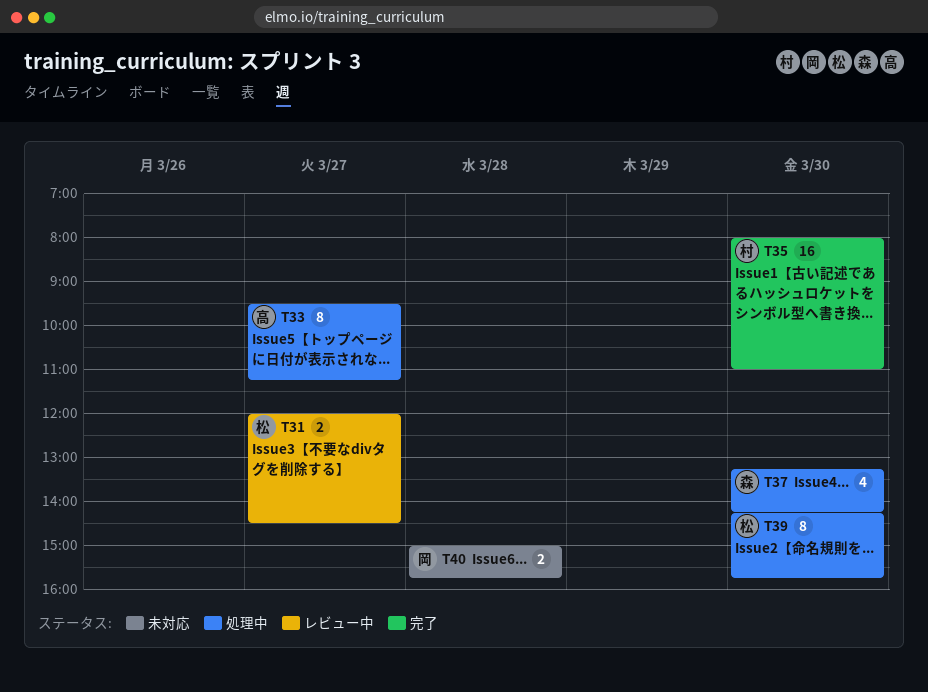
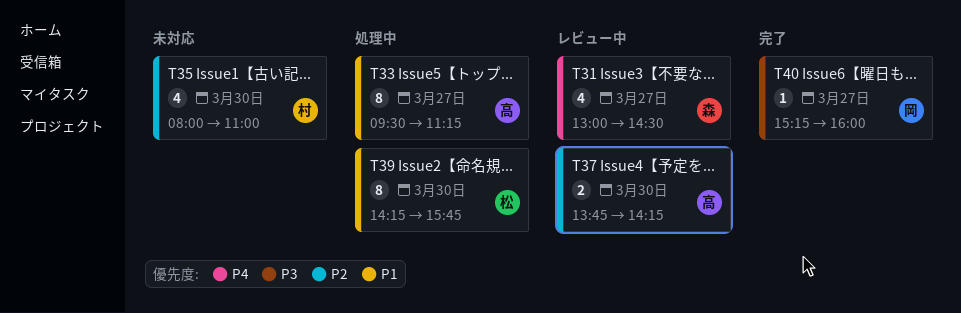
T31, owner: 松 -> 森
T31, estimate: 2 -> 4
T31, begins: 12:00 -> 13:00
T35, status: 完了 -> 未対応
T35, estimate: 16 -> 4
T37, status: 処理中 -> レビュー中
T37, owner: 森 -> 高
T37, estimate: 4 -> 2
T37, begins: 13:15 -> 13:45
T40, status: 未対応 -> 完了
T40, estimate: 2 -> 1
T40, day: Mar 28 -> Mar 27
T40, begins: 15:00 -> 15:15
T40, ends: 15:45 -> 16:00

